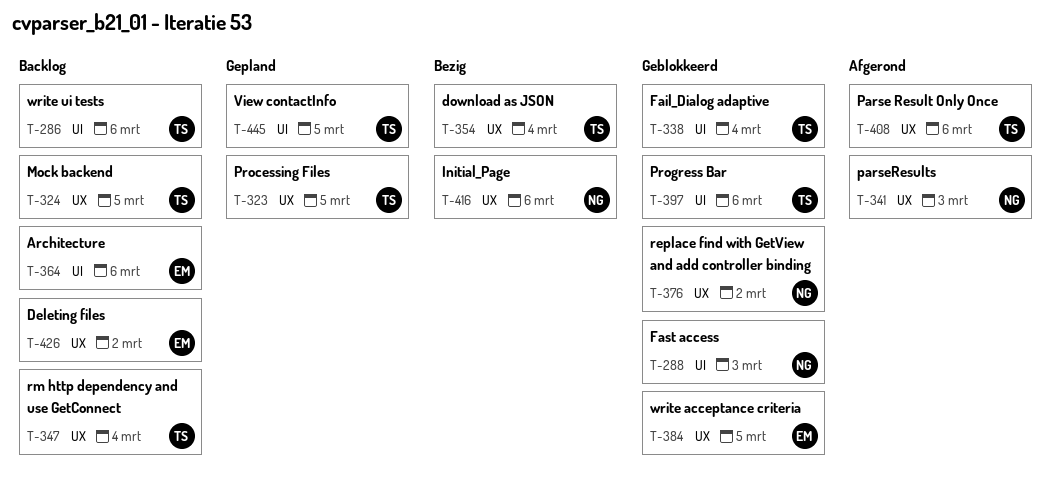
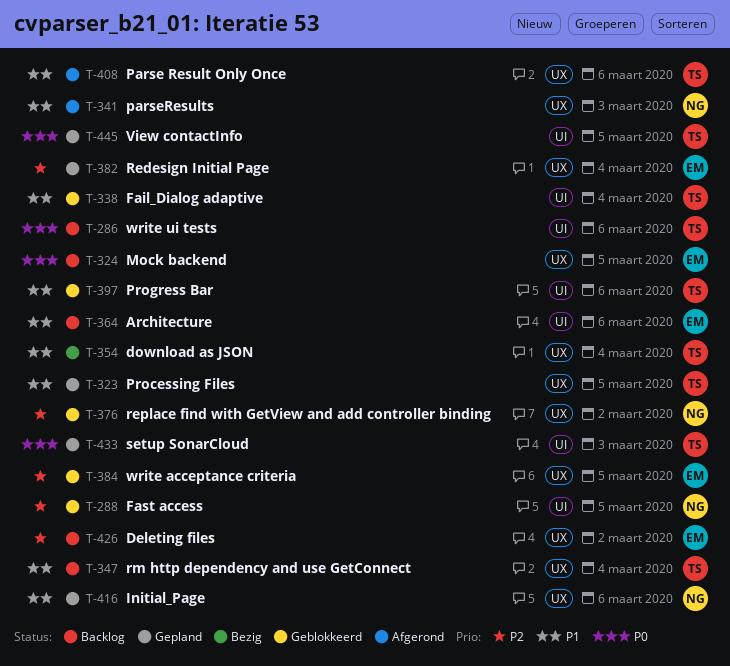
T-288, day: Mar 3 -> Mar 5
T-324, owner: TS -> EM
T-382: none -> present
T-416, status: Bezig -> Gepland
T-433: none -> present

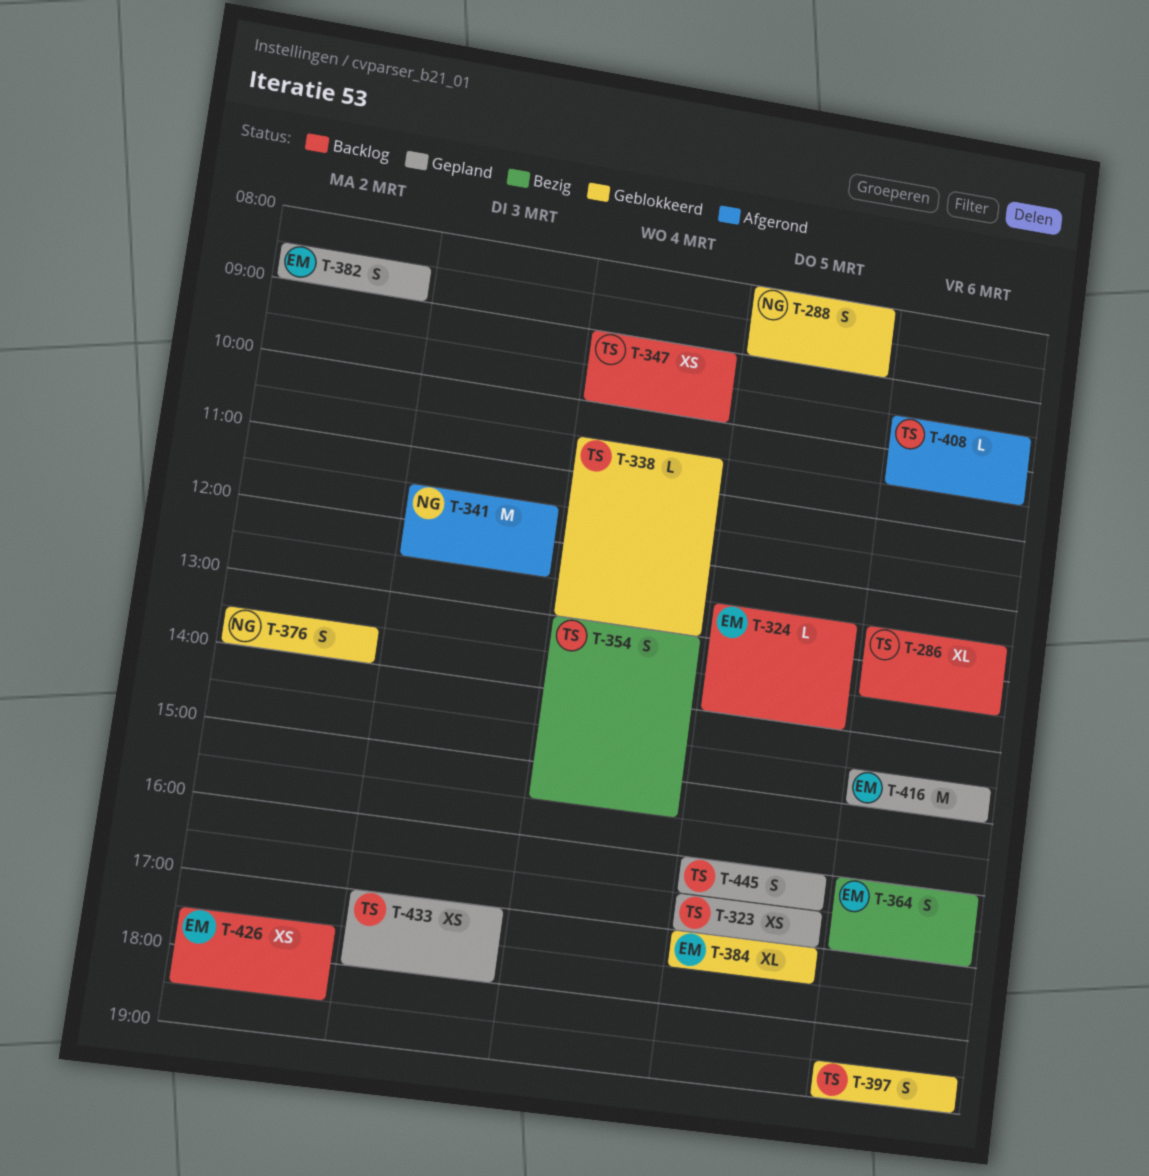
T-364, status: Backlog -> Bezig
T-382, day: Mar 4 -> Mar 2
T-416, owner: NG -> EM

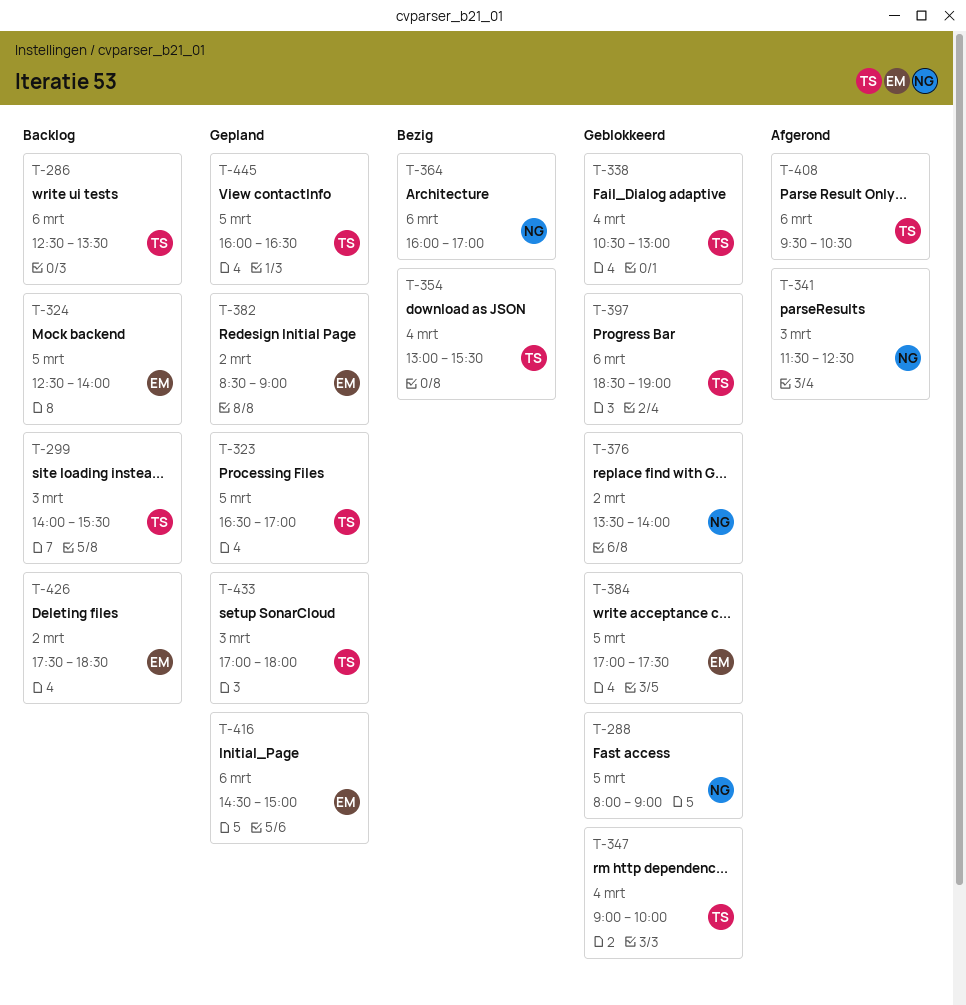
T-299: none -> present
T-347, status: Backlog -> Geblokkeerd
T-364, owner: EM -> NG

